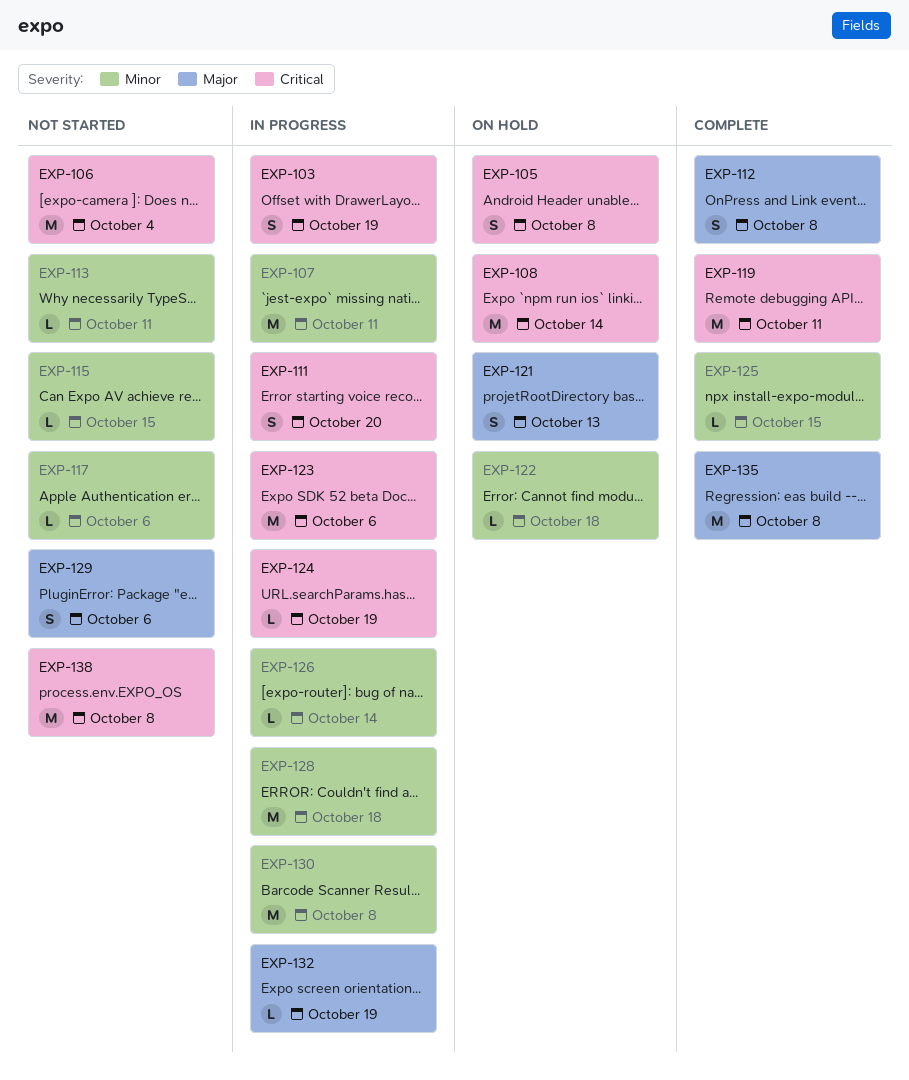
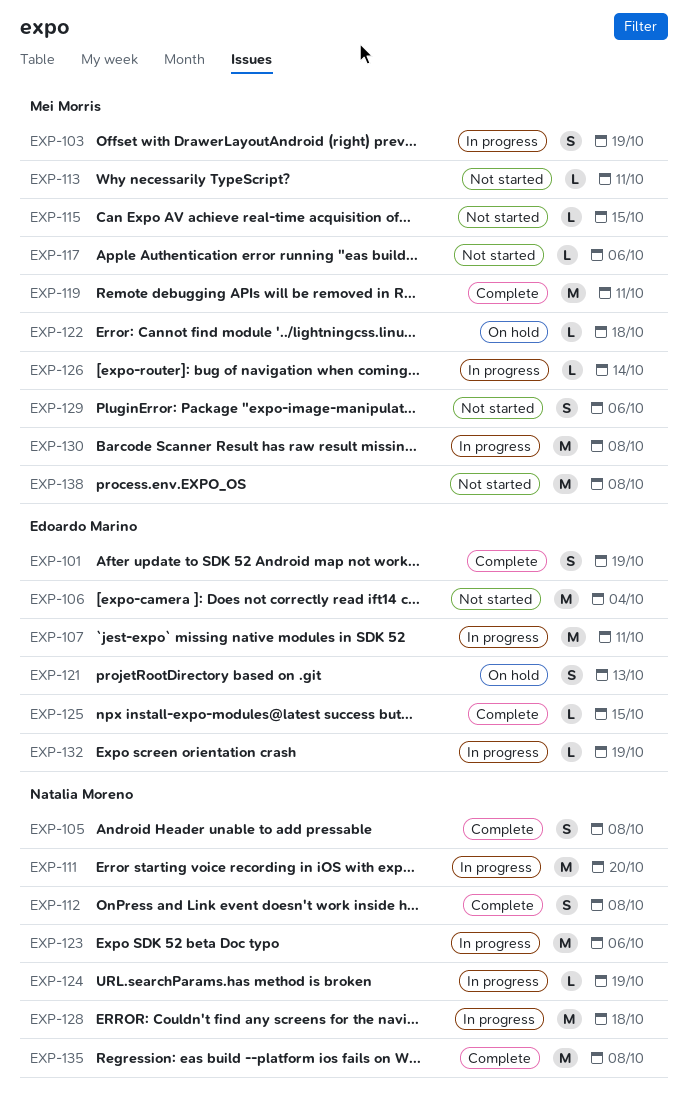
EXP-101: none -> present
EXP-105, status: On hold -> Complete
EXP-108: present -> none
EXP-111, estimate: S -> M

